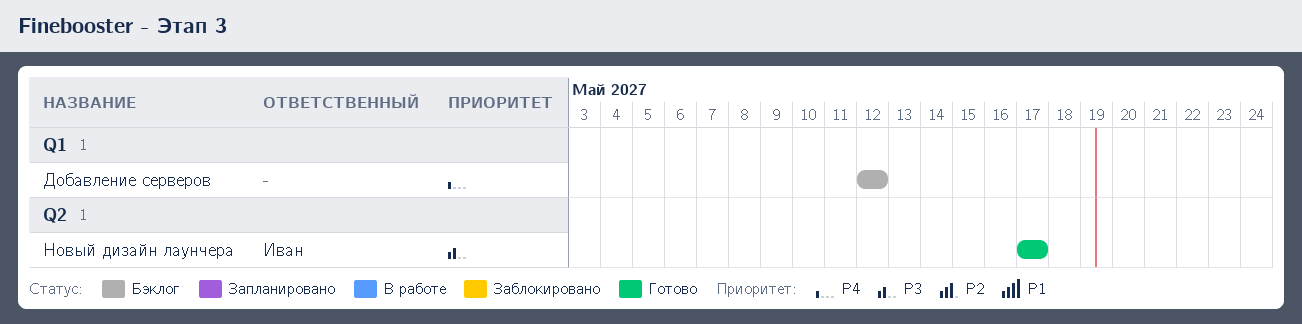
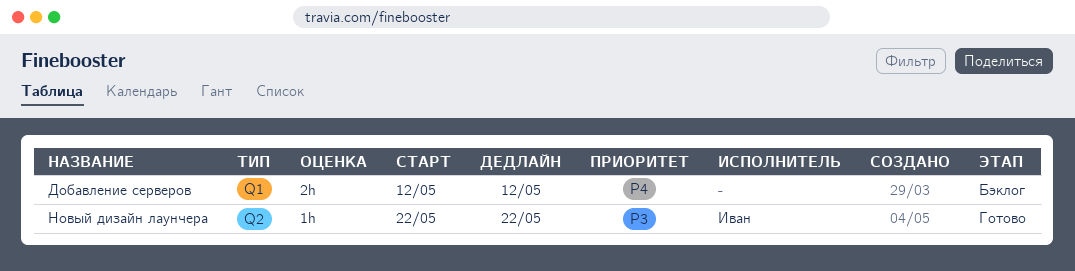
Новый дизайн лаунчера, start: May 17 -> May 22
Новый дизайн лаунчера, due: May 17 -> May 22

